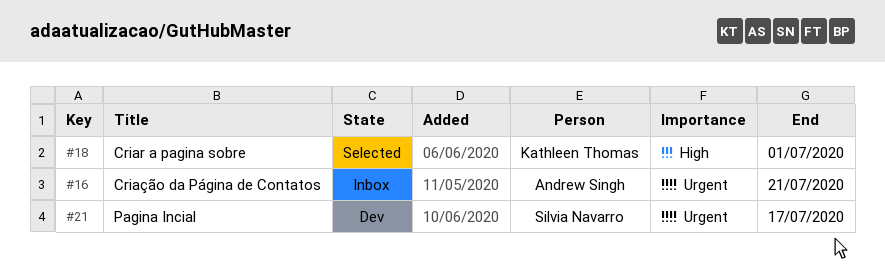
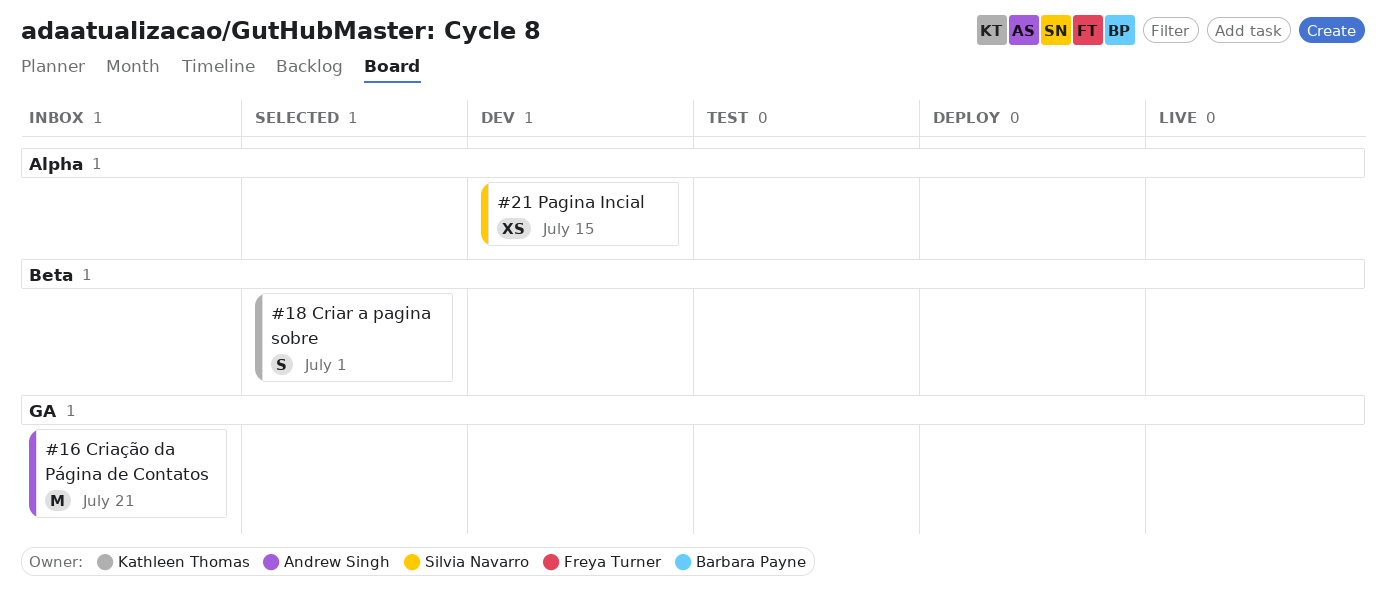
#21, due: Jul 17 -> Jul 15

